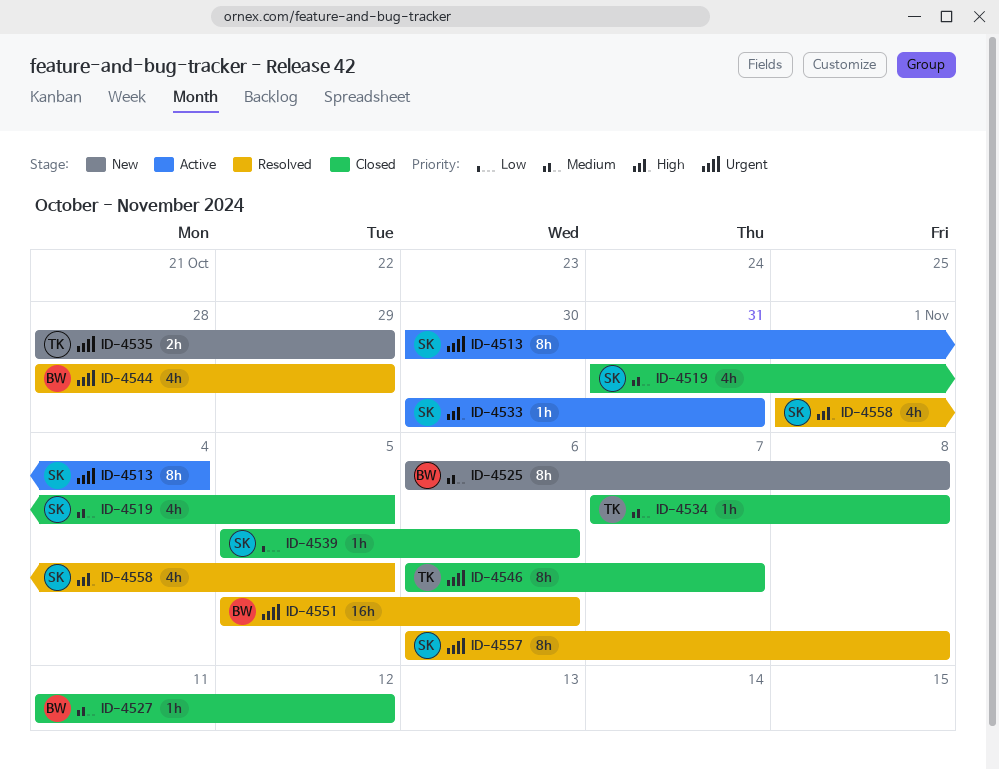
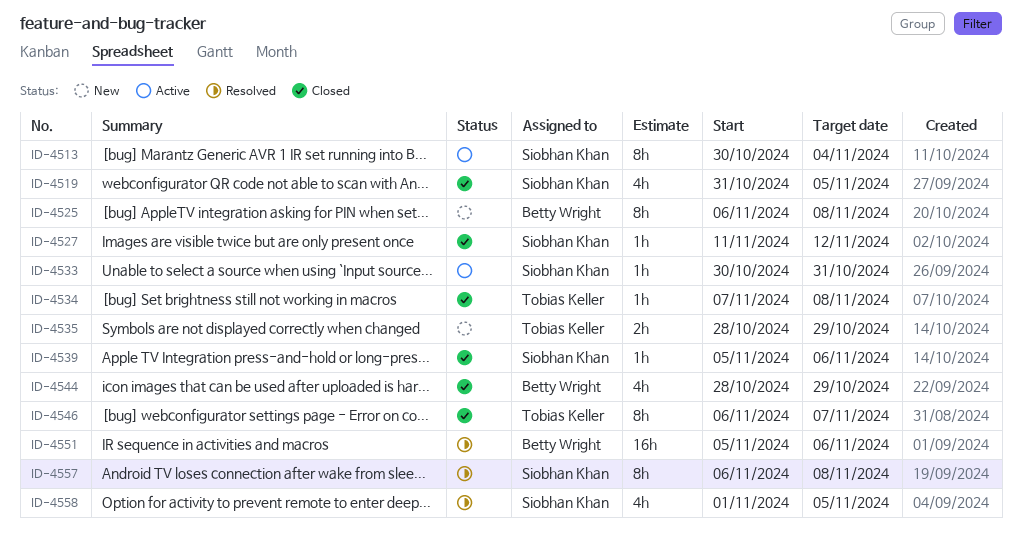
ID-4527, owner: Betty Wright -> Siobhan Khan
ID-4544, status: Resolved -> Closed

